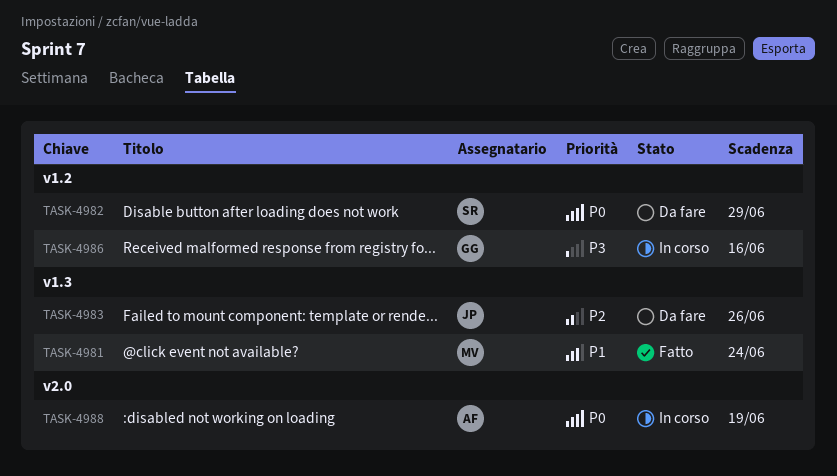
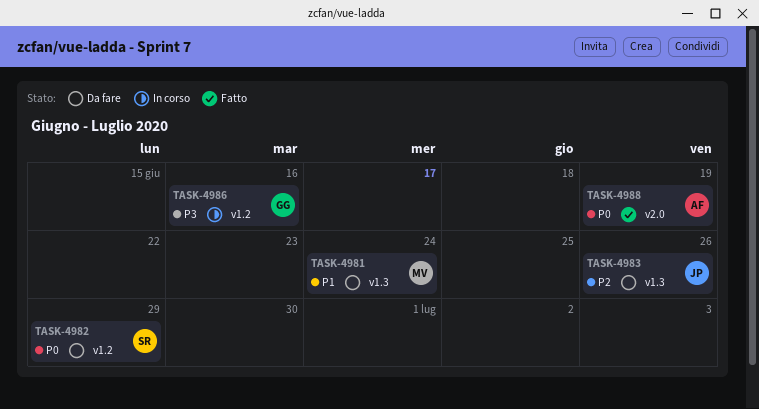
TASK-4981, status: Fatto -> Da fare
TASK-4988, status: In corso -> Fatto

